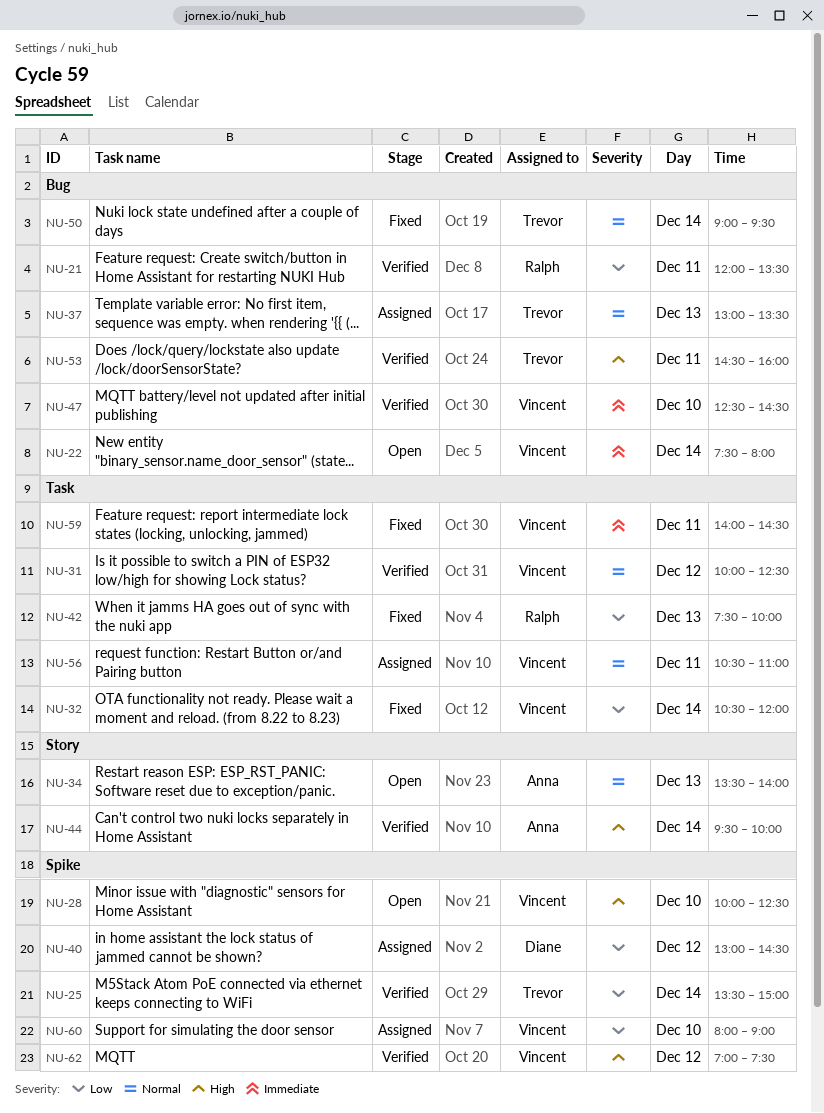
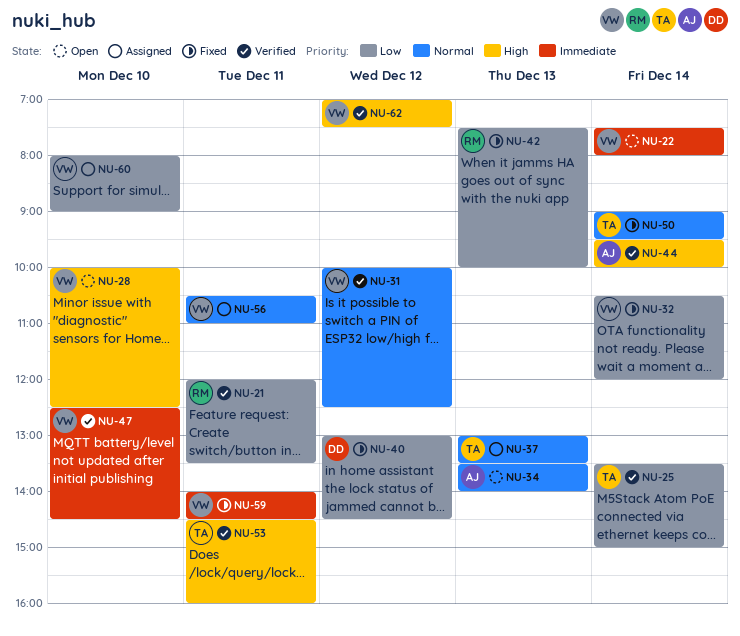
NU-40, status: Assigned -> Fixed

